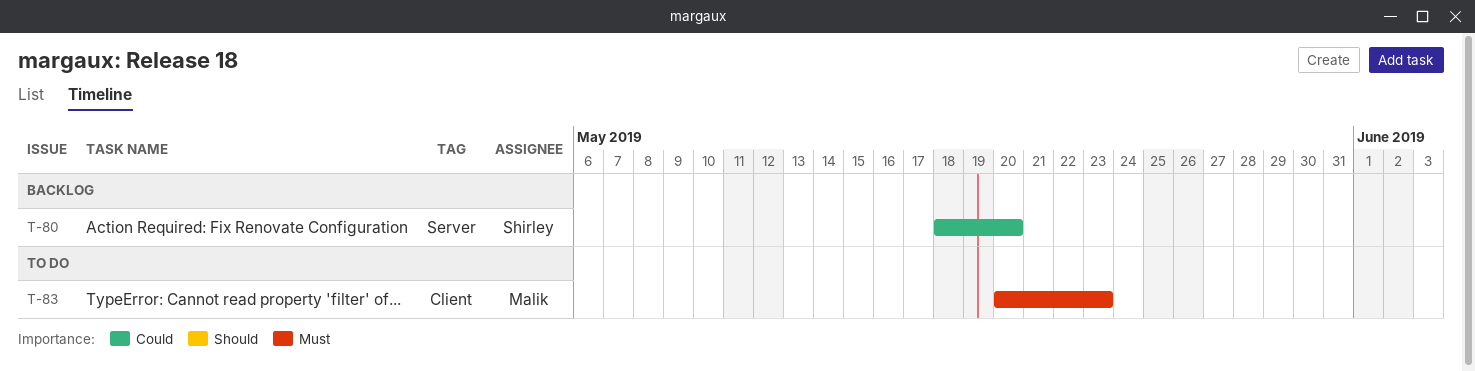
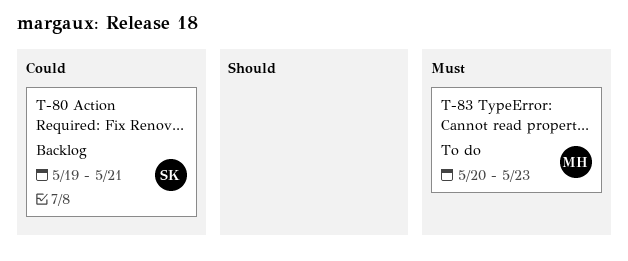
T-80, start: May 18 -> May 19
T-80, due: May 20 -> May 21

